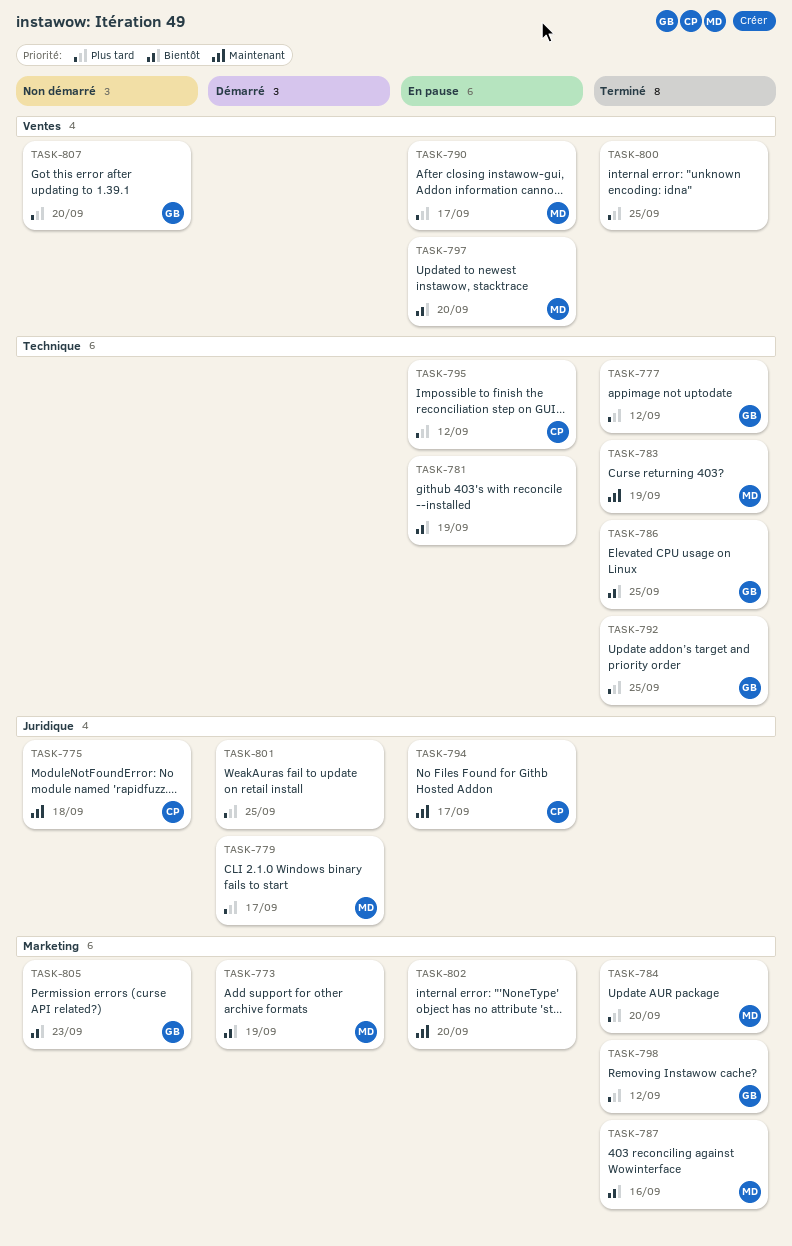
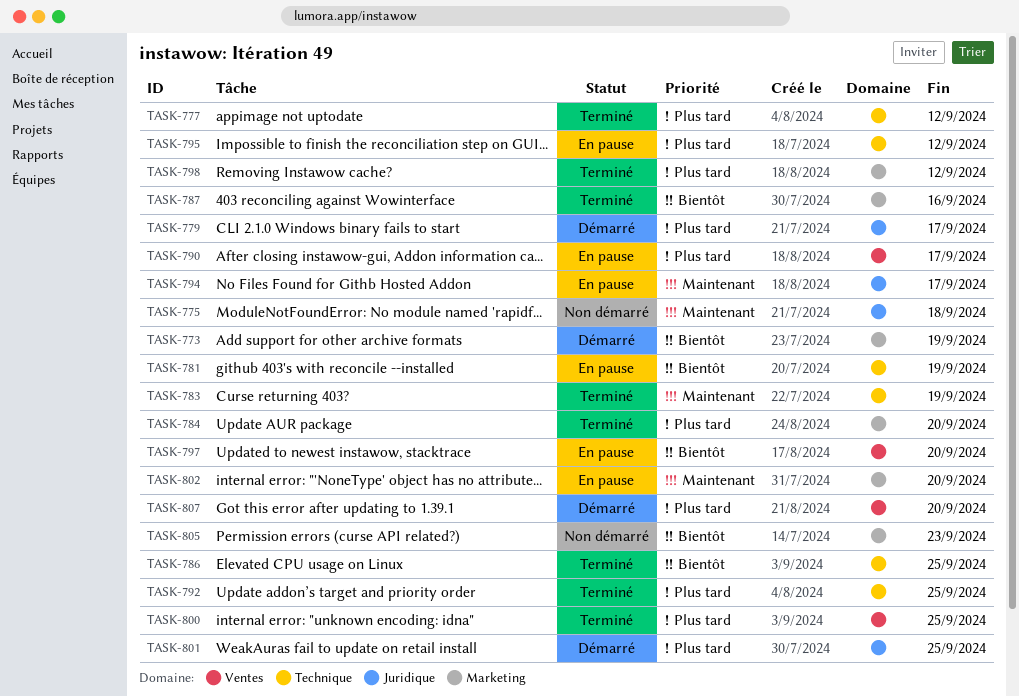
TASK-807, status: Non démarré -> Démarré

